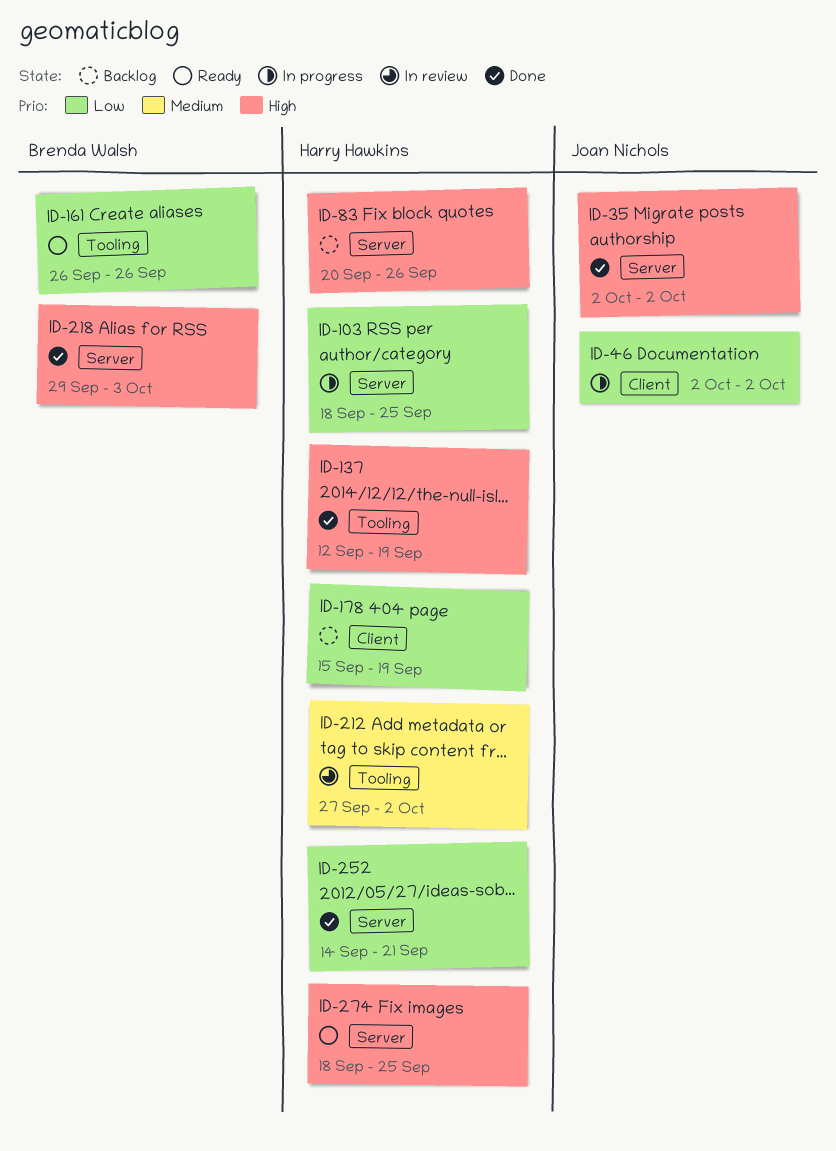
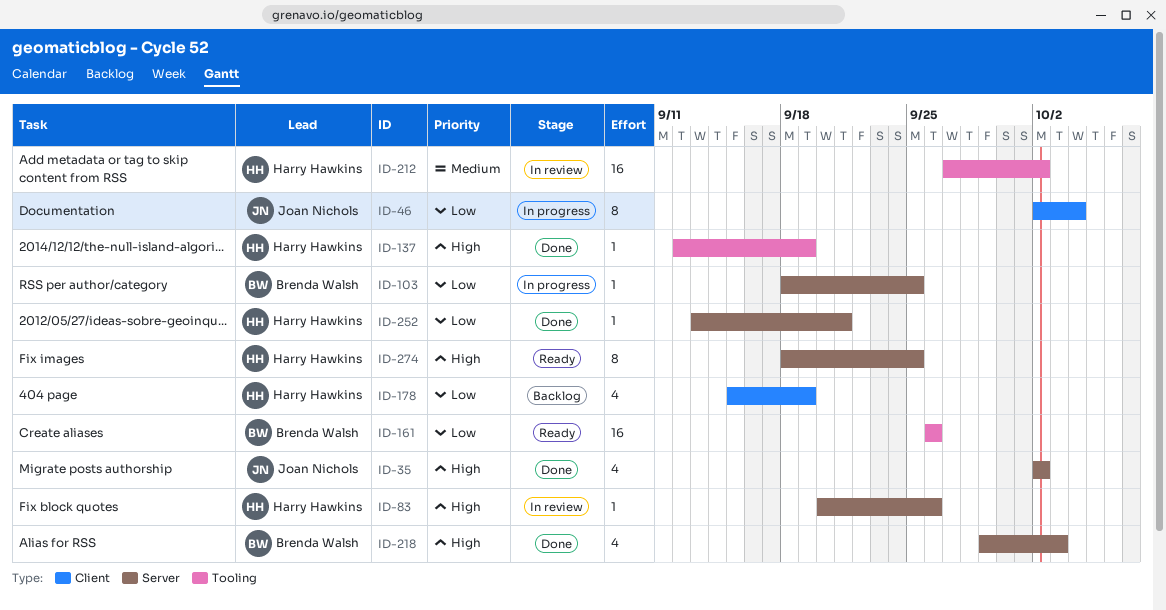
ID-46, due: Oct 2 -> Oct 4
ID-83, status: Backlog -> In review
ID-103, owner: Harry Hawkins -> Brenda Walsh
ID-252, start: Sep 14 -> Sep 13

